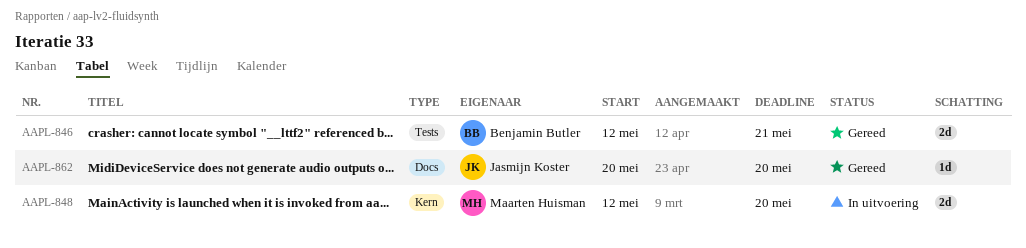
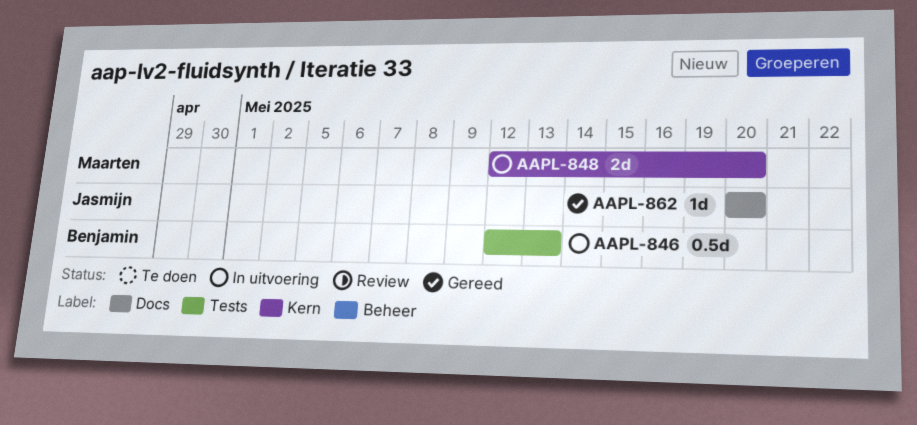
AAPL-846, status: Gereed -> In uitvoering
AAPL-846, estimate: 2d -> 0.5d
AAPL-846, due: May 21 -> May 13

